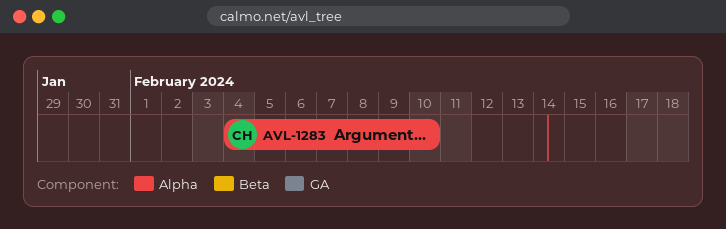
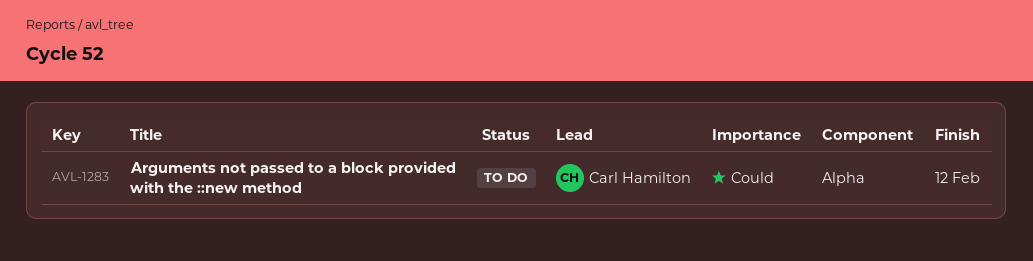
AVL-1283, due: Feb 10 -> Feb 12

